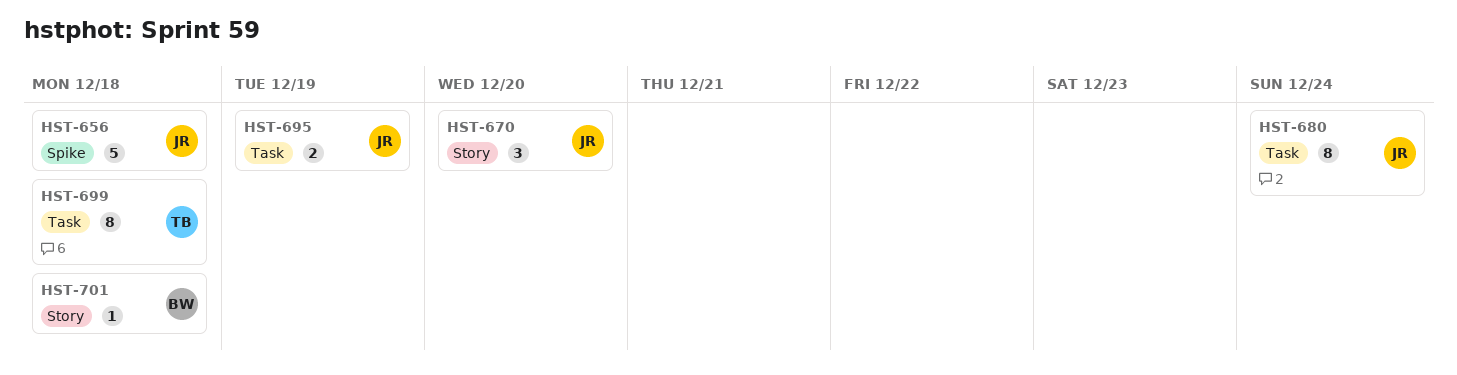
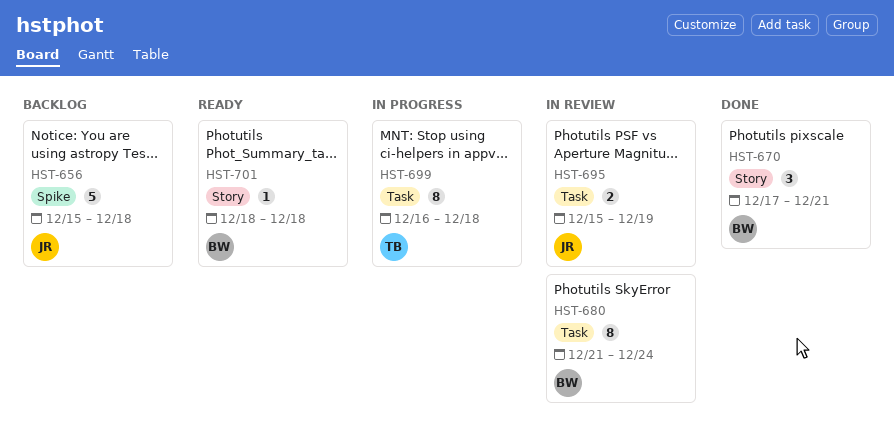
HST-670, owner: JR -> BW
HST-670, due: Dec 20 -> Dec 21
HST-680, owner: JR -> BW

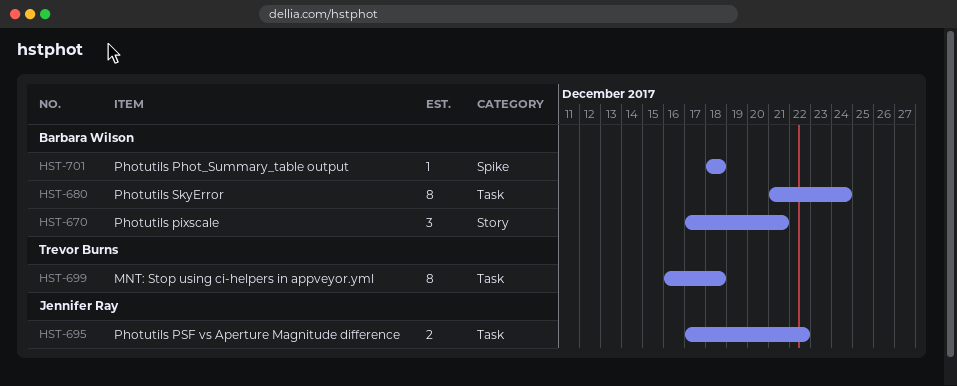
HST-656: present -> none
HST-695, start: Dec 15 -> Dec 17
HST-695, due: Dec 19 -> Dec 22
HST-701, label: Story -> Spike

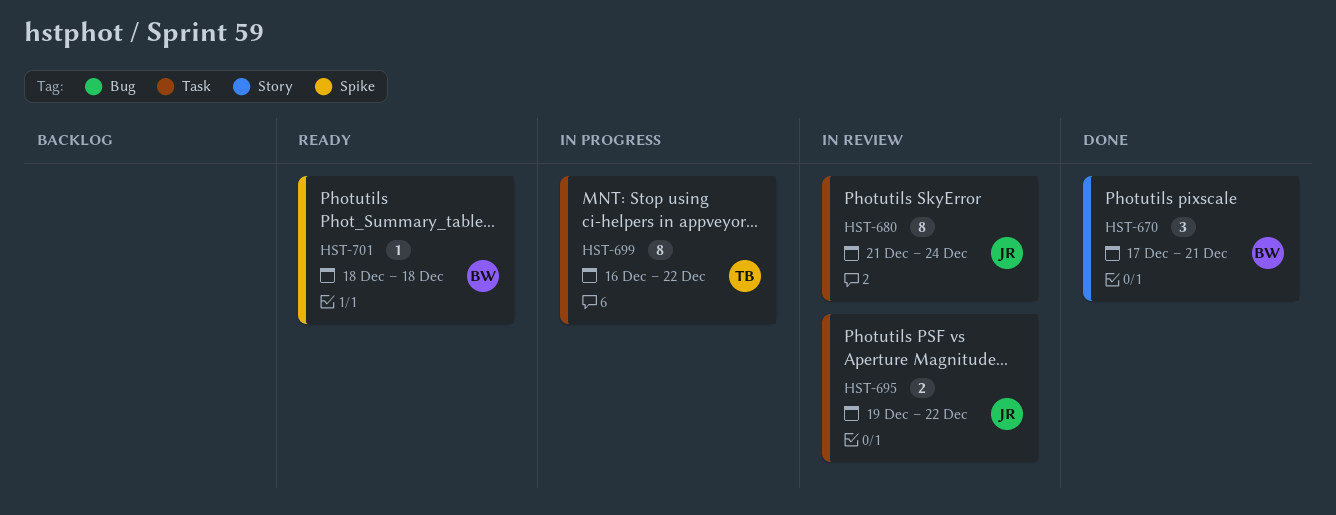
HST-680, owner: Barbara Wilson -> Jennifer Ray
HST-695, start: Dec 17 -> Dec 19
HST-699, due: Dec 18 -> Dec 22

